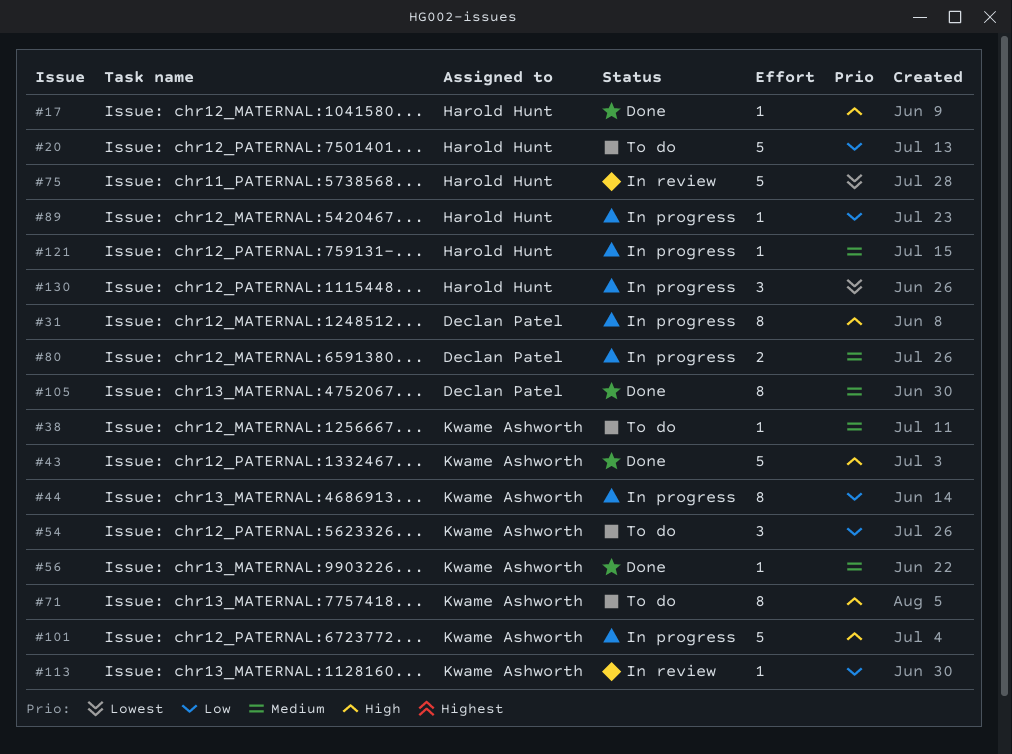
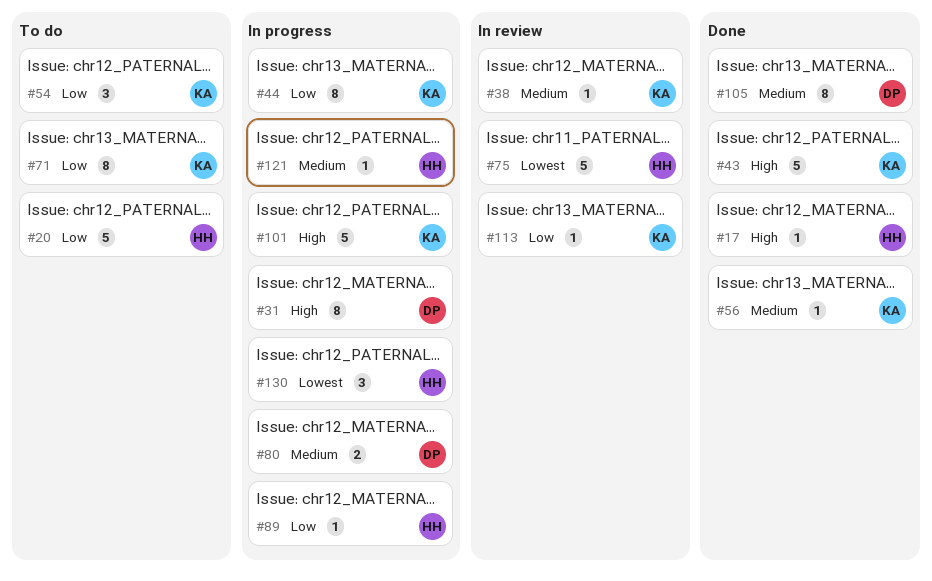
#38, status: To do -> In review
#71, priority: High -> Low

